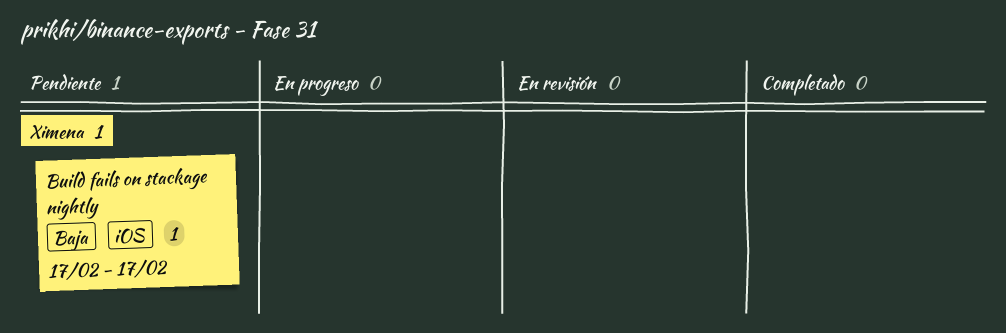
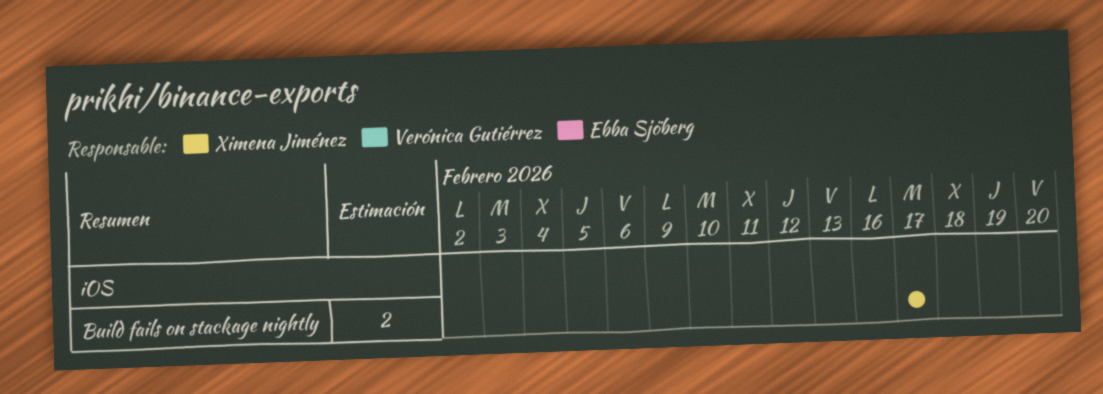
Build fails on stackage nightly, estimate: 1 -> 2

